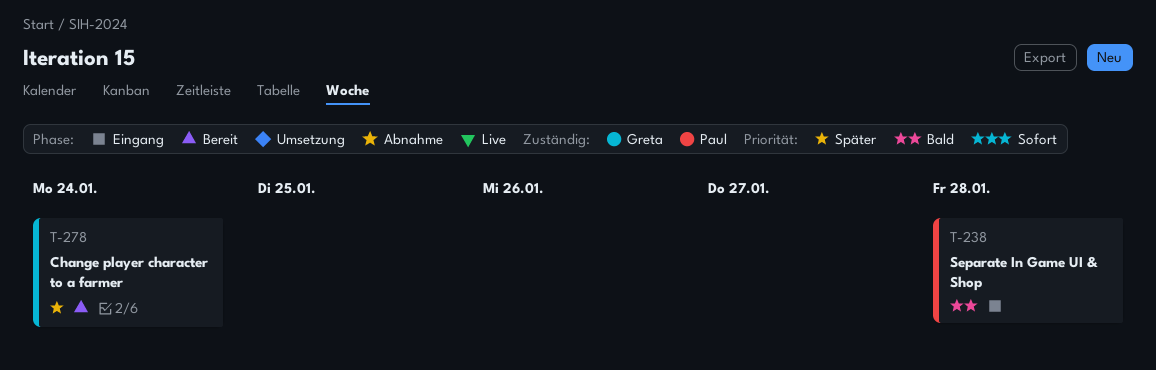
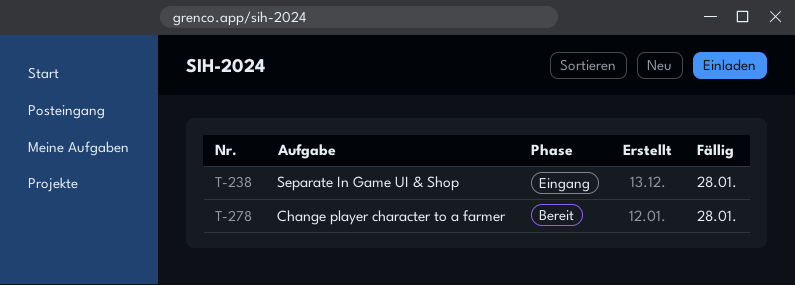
T-278, due: Jan 24 -> Jan 28

